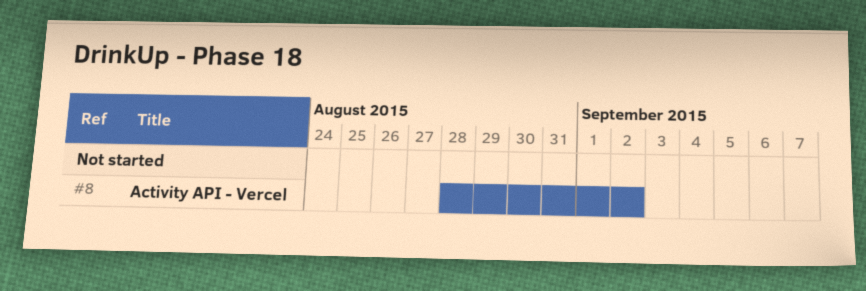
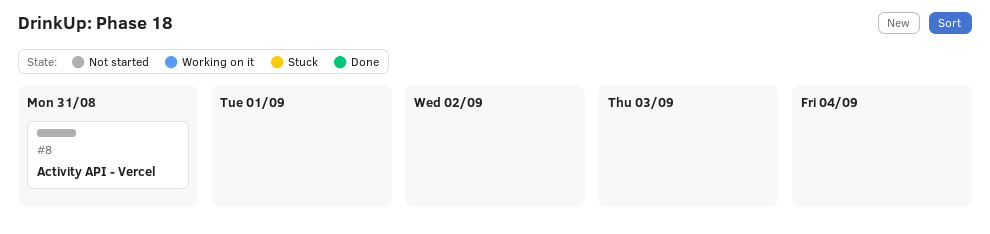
#8, due: Sep 2 -> Aug 31

